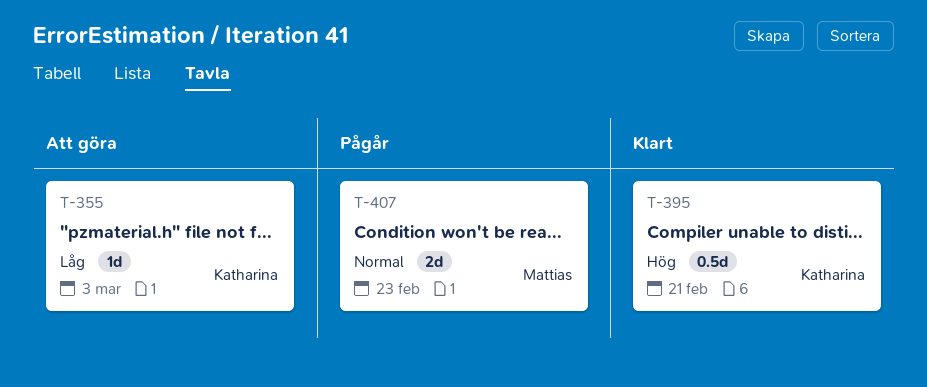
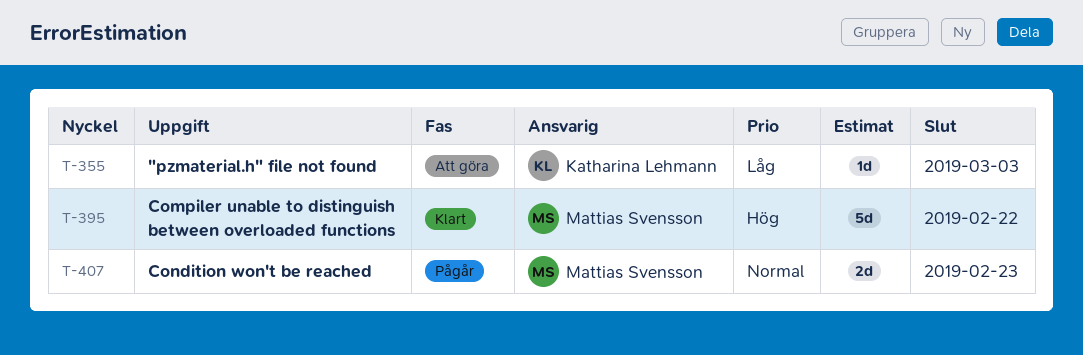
T-395, owner: Katharina Lehmann -> Mattias Svensson
T-395, estimate: 0.5d -> 5d
T-395, due: Feb 21 -> Feb 22

